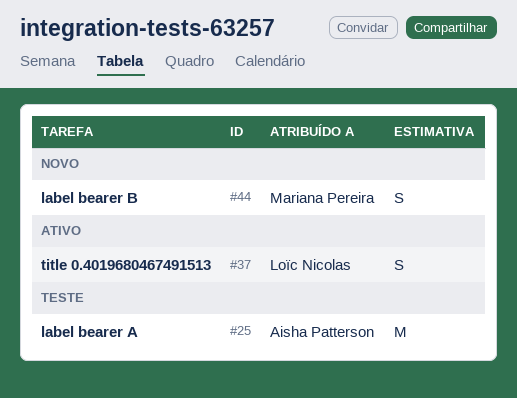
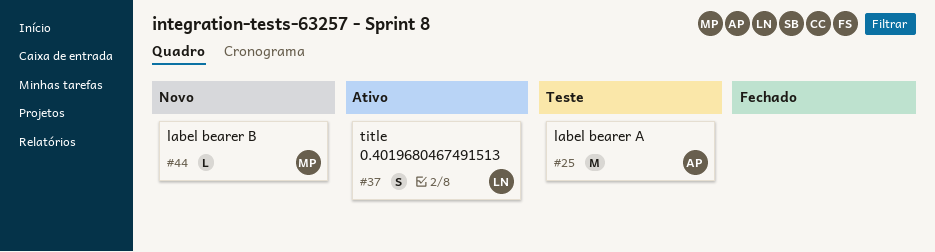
#44, estimate: S -> L

